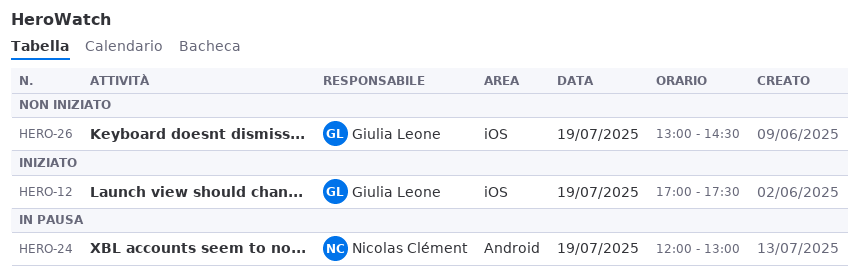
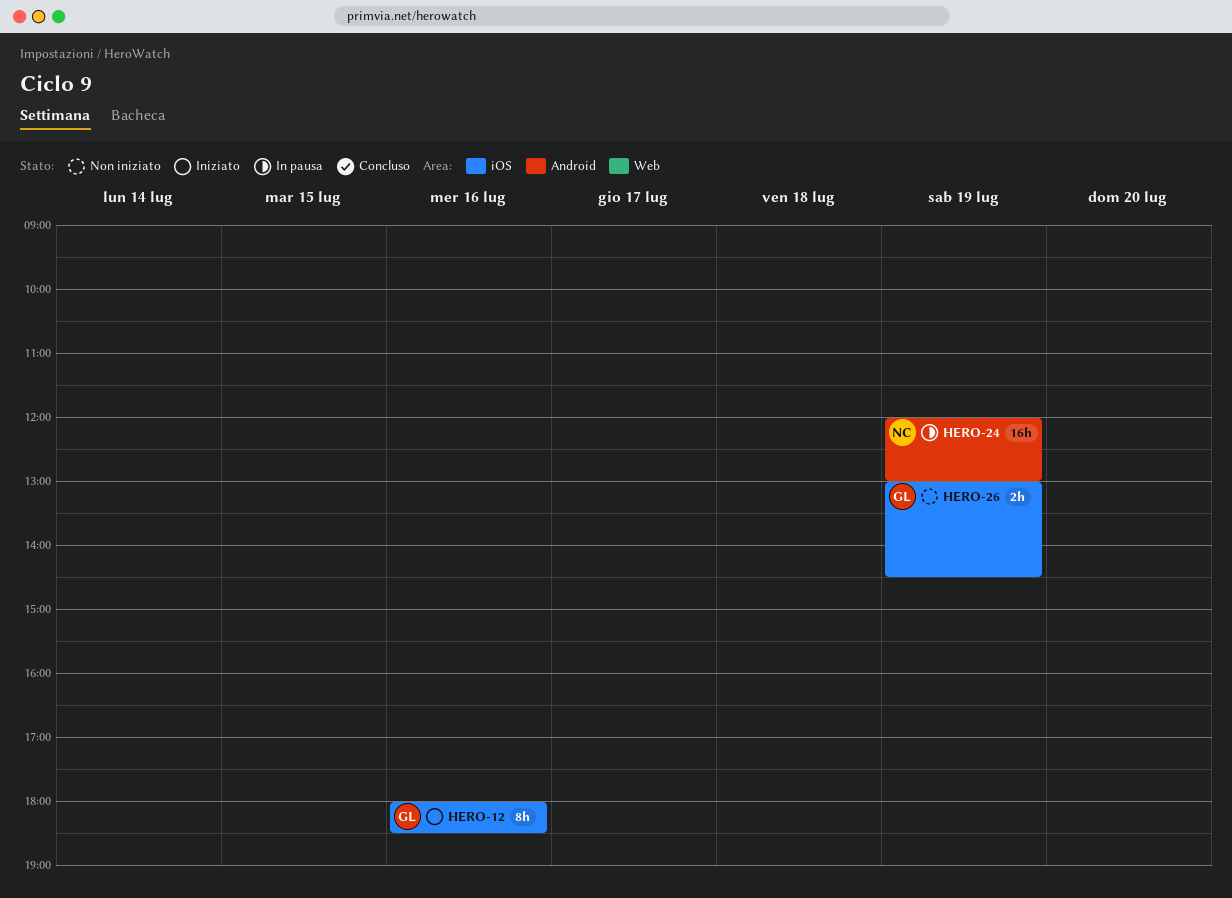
HERO-12, day: Jul 19 -> Jul 16
HERO-12, begins: 17:00 -> 18:00
HERO-12, ends: 17:30 -> 18:30

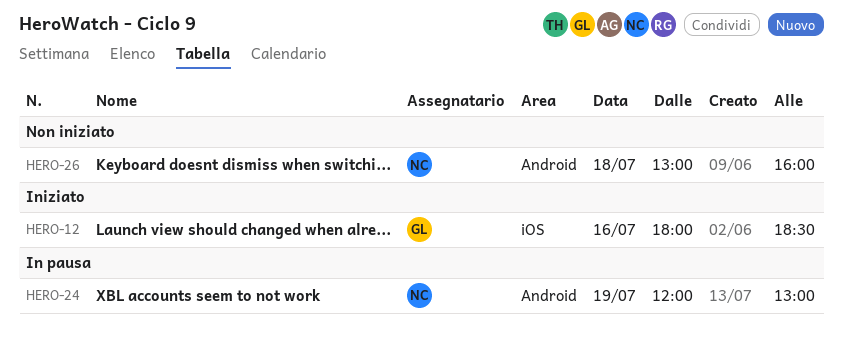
HERO-26, owner: GL -> NC
HERO-26, label: iOS -> Android
HERO-26, day: Jul 19 -> Jul 18
HERO-26, ends: 14:30 -> 16:00

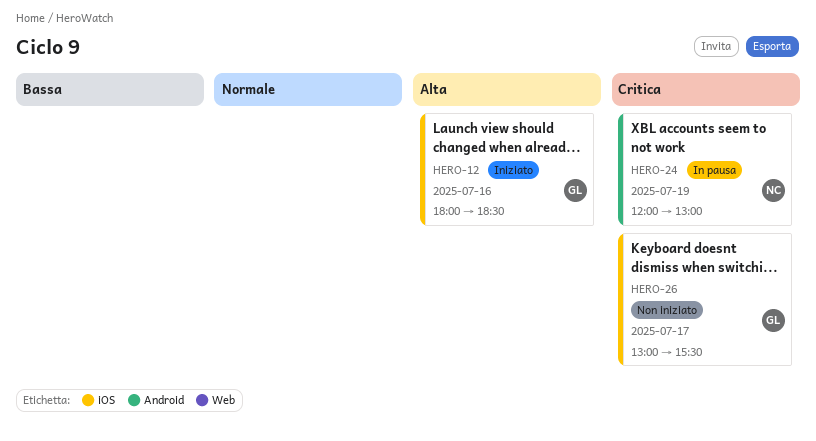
HERO-26, owner: NC -> GL
HERO-26, label: Android -> iOS
HERO-26, day: Jul 18 -> Jul 17
HERO-26, ends: 16:00 -> 15:30

